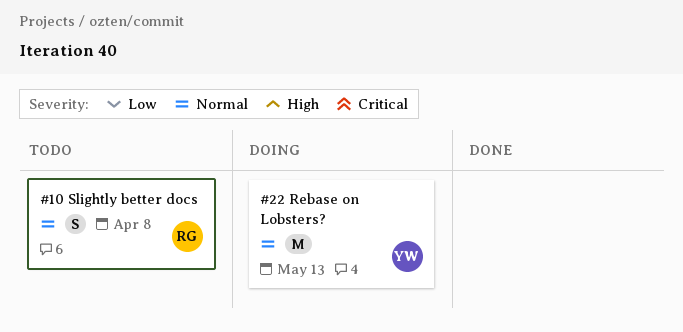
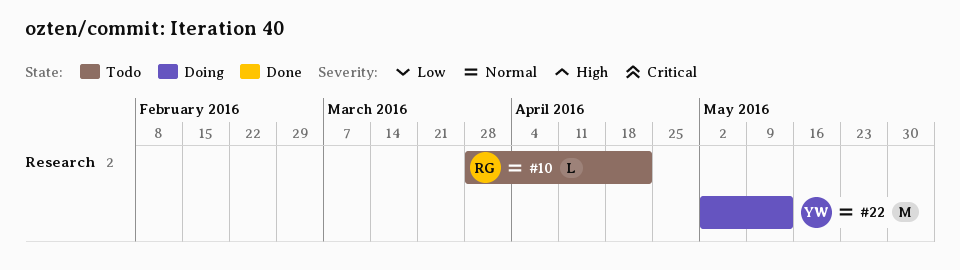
#10, estimate: S -> L
#10, due: Apr 8 -> Apr 22

